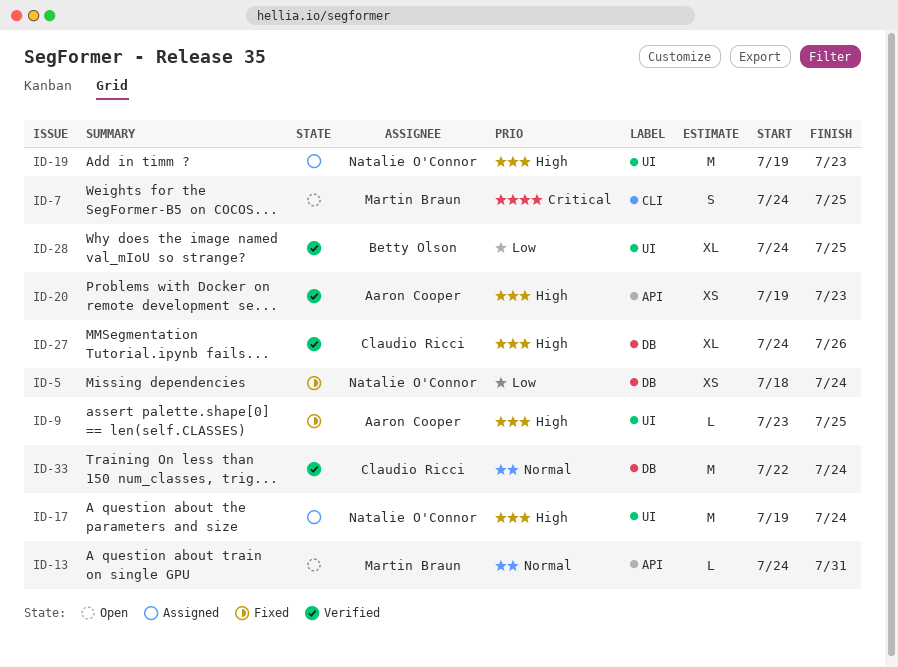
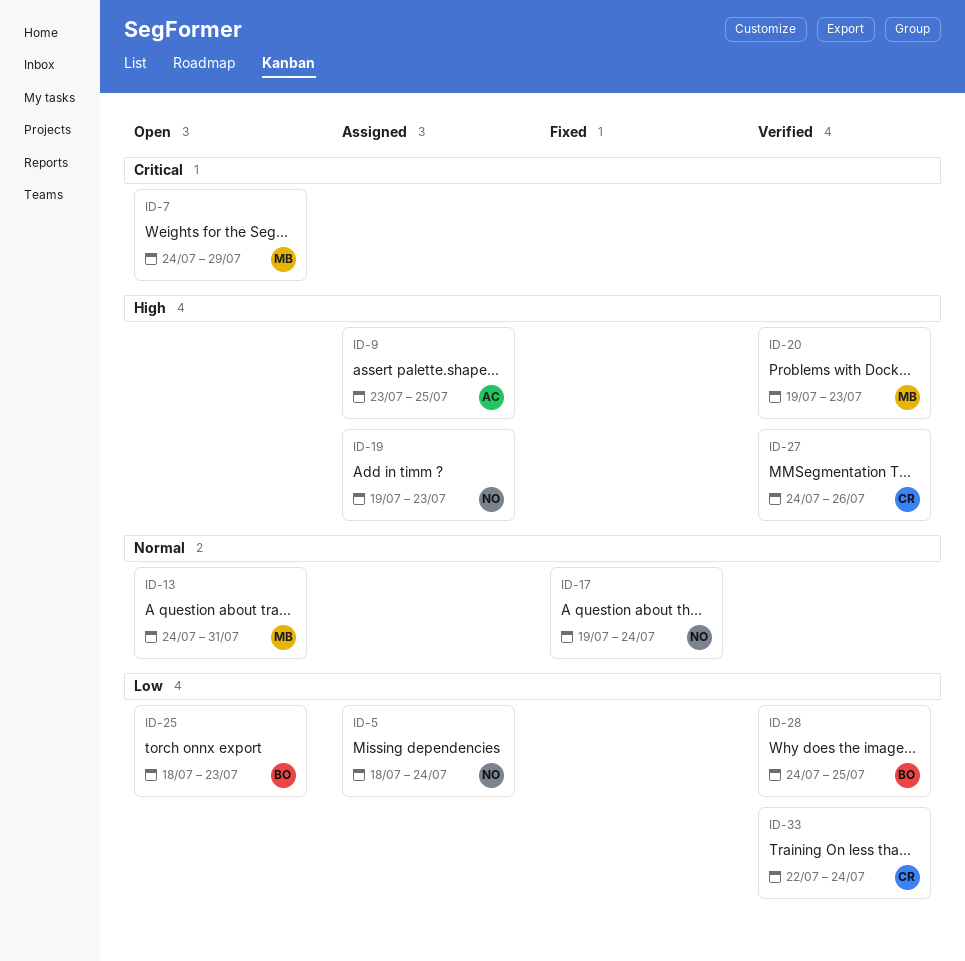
ID-5, status: Fixed -> Assigned
ID-7, due: Jul 25 -> Jul 29
ID-9, status: Fixed -> Assigned
ID-17, status: Assigned -> Fixed
ID-17, priority: High -> Normal
ID-20, owner: Aaron Cooper -> Martin Braun
ID-25: none -> present
ID-33, priority: Normal -> Low

